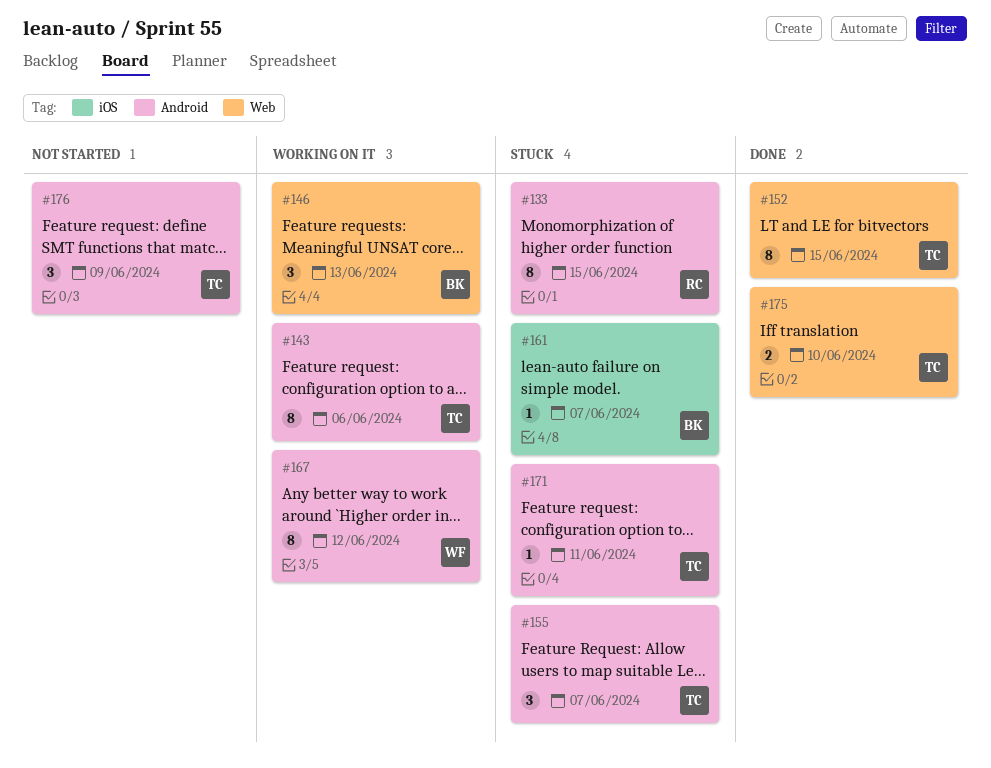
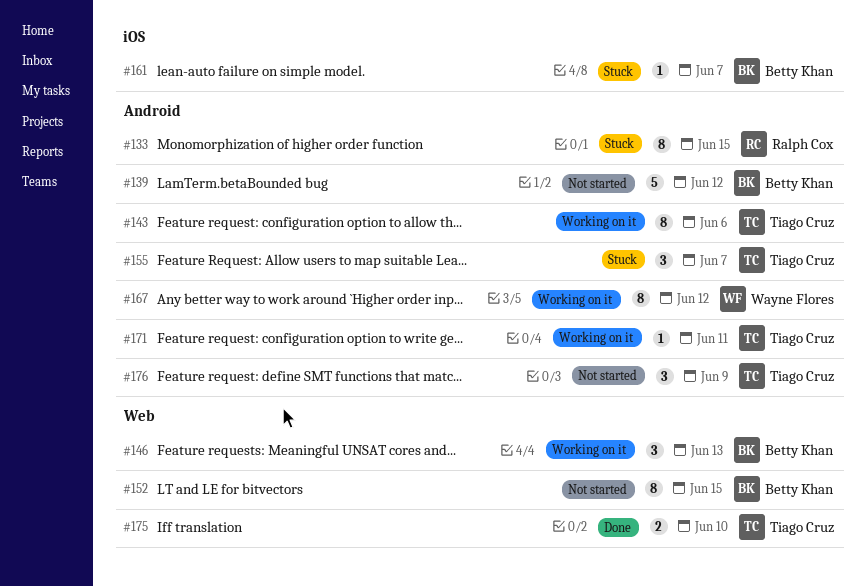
#139: none -> present
#152, status: Done -> Not started
#152, owner: Tiago Cruz -> Betty Khan
#171, status: Stuck -> Working on it

